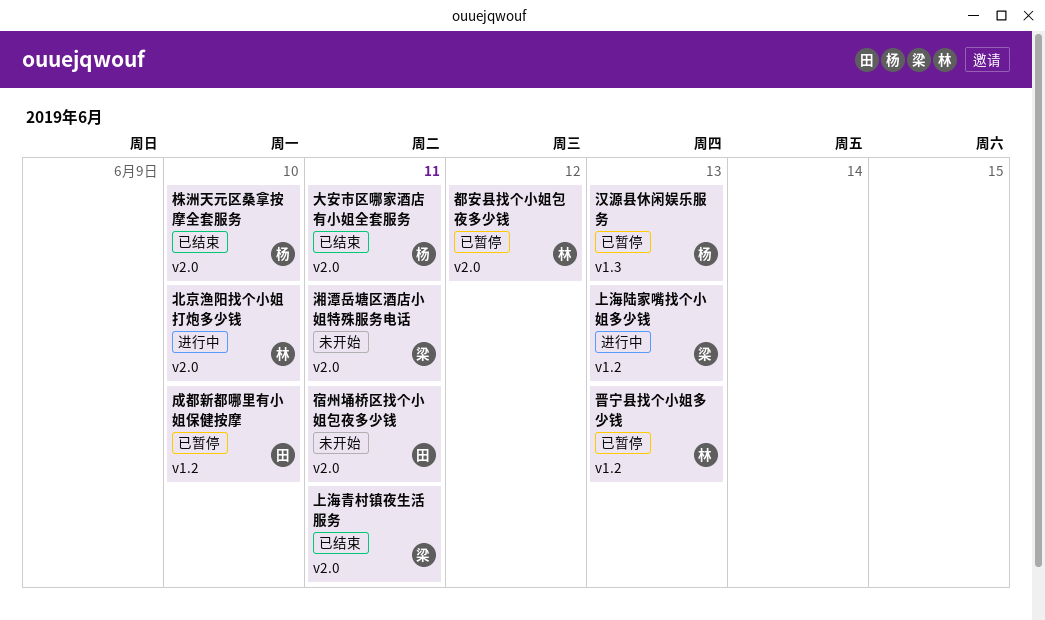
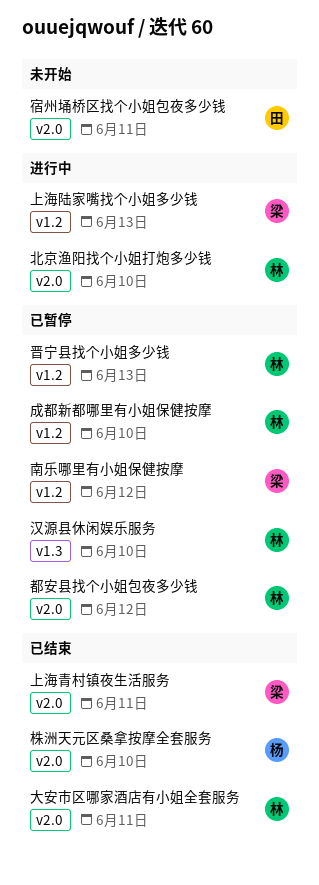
南乐哪里有小姐保健按摩: none -> present
大安市区哪家酒店有小姐全套服务, owner: 杨 -> 林
成都新都哪里有小姐保健按摩, owner: 田 -> 林
汉源县休闲娱乐服务, owner: 杨 -> 林
汉源县休闲娱乐服务, due: Jun 13 -> Jun 10
湘潭岳塘区酒店小姐特殊服务电话: present -> none

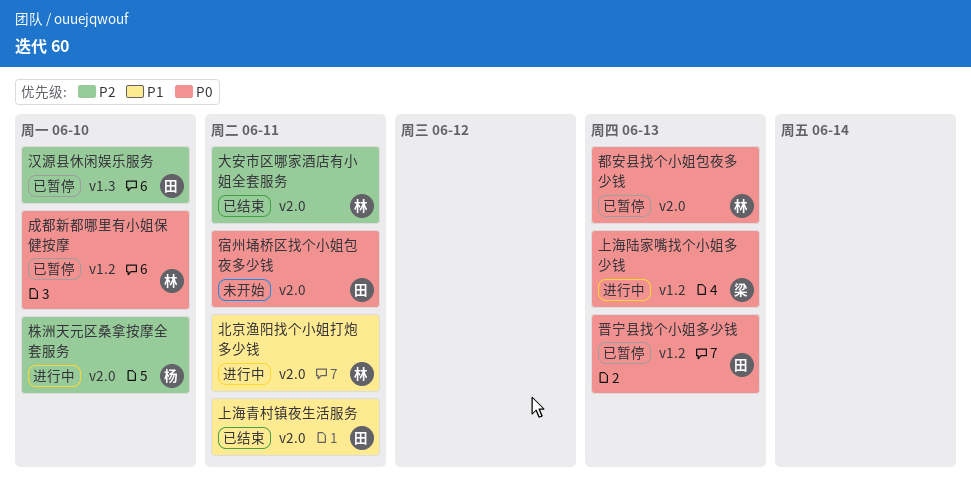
上海青村镇夜生活服务, owner: 梁 -> 田
北京渔阳找个小姐打炮多少钱, due: Jun 10 -> Jun 11
南乐哪里有小姐保健按摩: present -> none
晋宁县找个小姐多少钱, owner: 林 -> 田
株洲天元区桑拿按摩全套服务, status: 已结束 -> 进行中
汉源县休闲娱乐服务, owner: 林 -> 田
都安县找个小姐包夜多少钱, due: Jun 12 -> Jun 13

